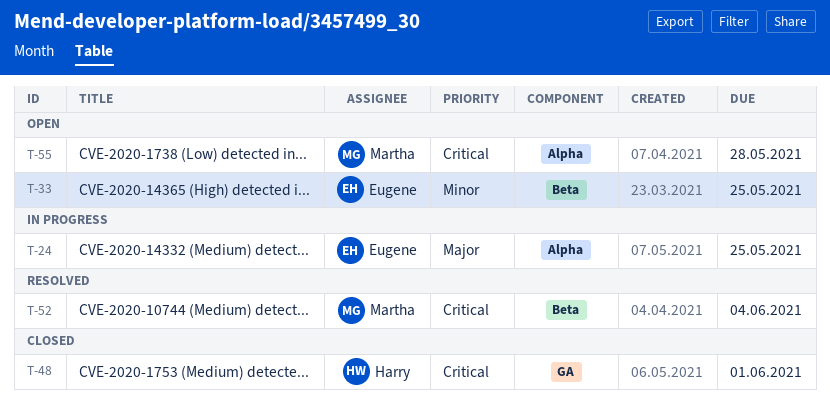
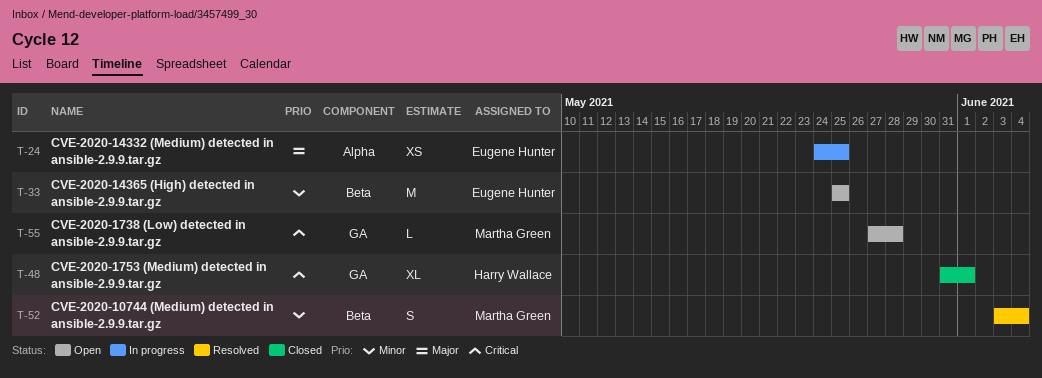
T-52, priority: Critical -> Minor
T-55, label: Alpha -> GA

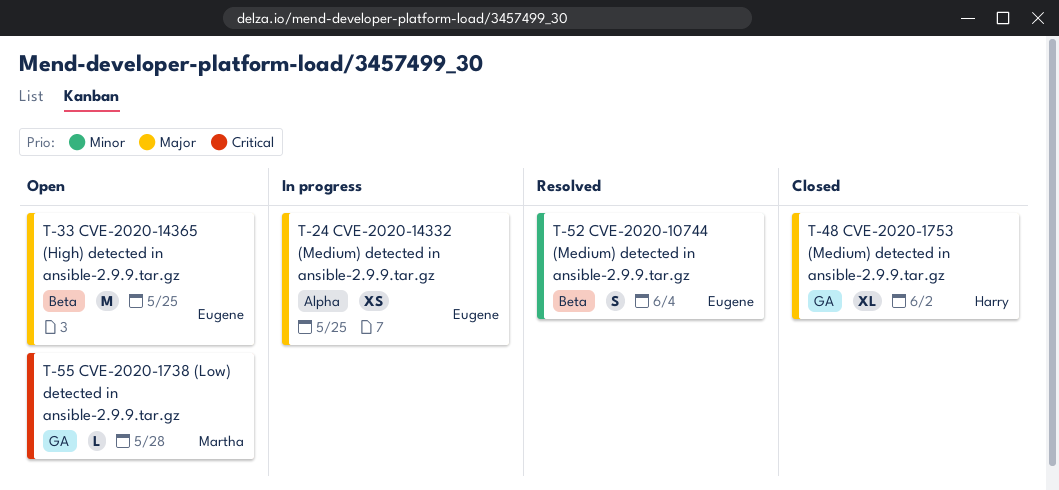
T-33, priority: Minor -> Major
T-48, priority: Critical -> Major
T-48, due: Jun 1 -> Jun 2
T-52, owner: Martha Green -> Eugene Hunter

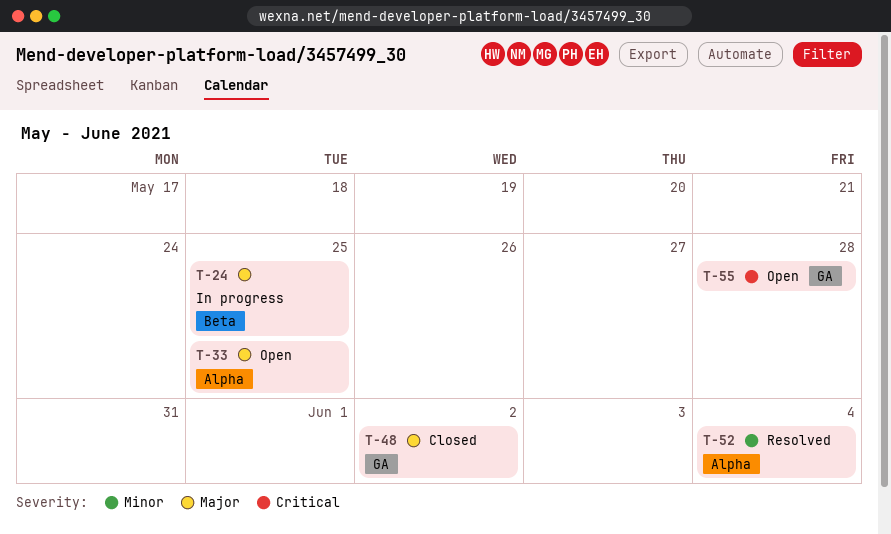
T-24, label: Alpha -> Beta
T-33, label: Beta -> Alpha
T-52, label: Beta -> Alpha

